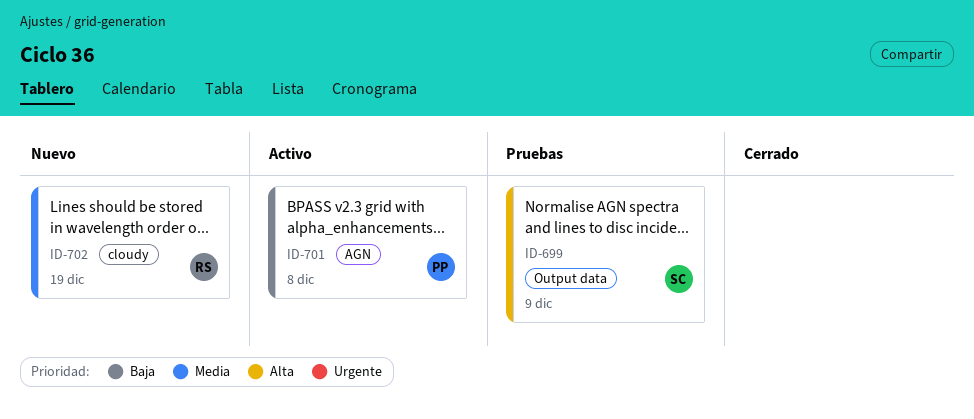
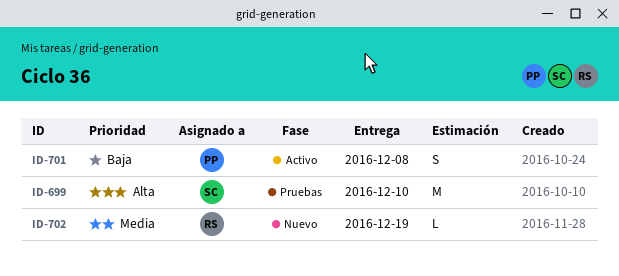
ID-699, due: Dec 9 -> Dec 10

